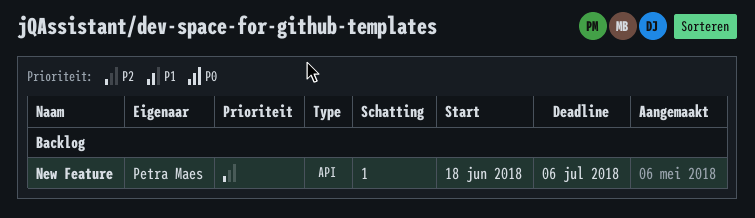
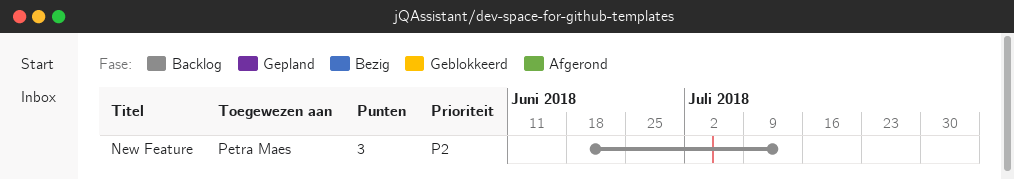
New Feature, estimate: 1 -> 3
New Feature, due: Jul 6 -> Jul 13

